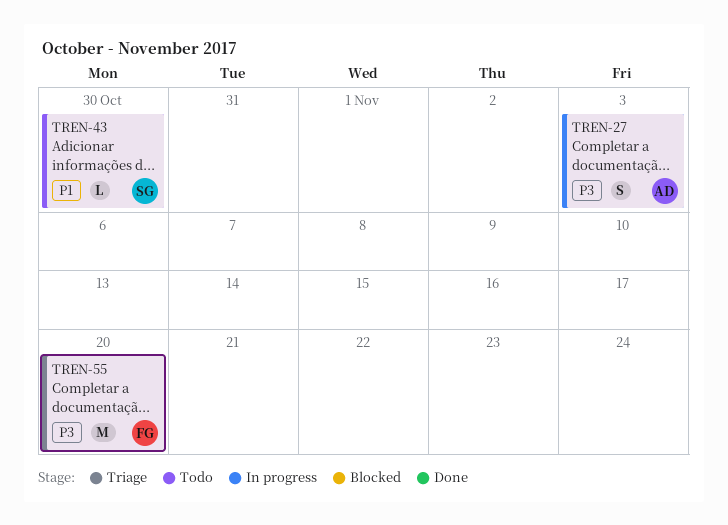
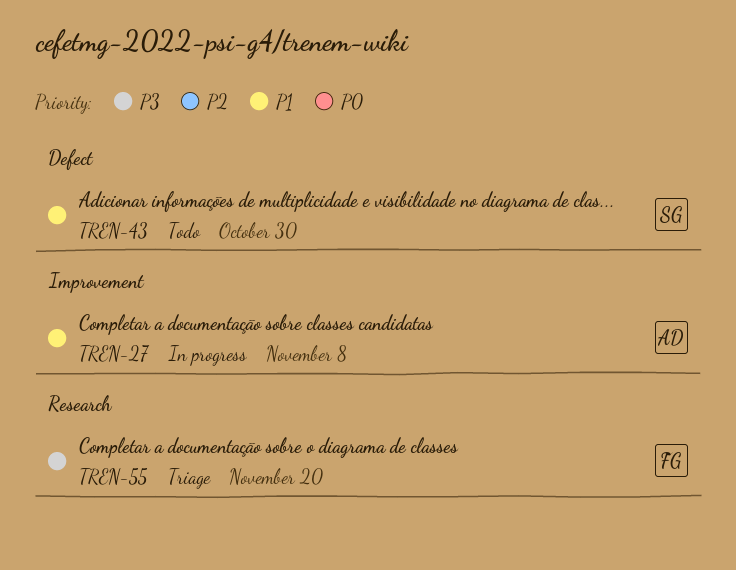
TREN-27, priority: P3 -> P1
TREN-27, due: Nov 3 -> Nov 8

